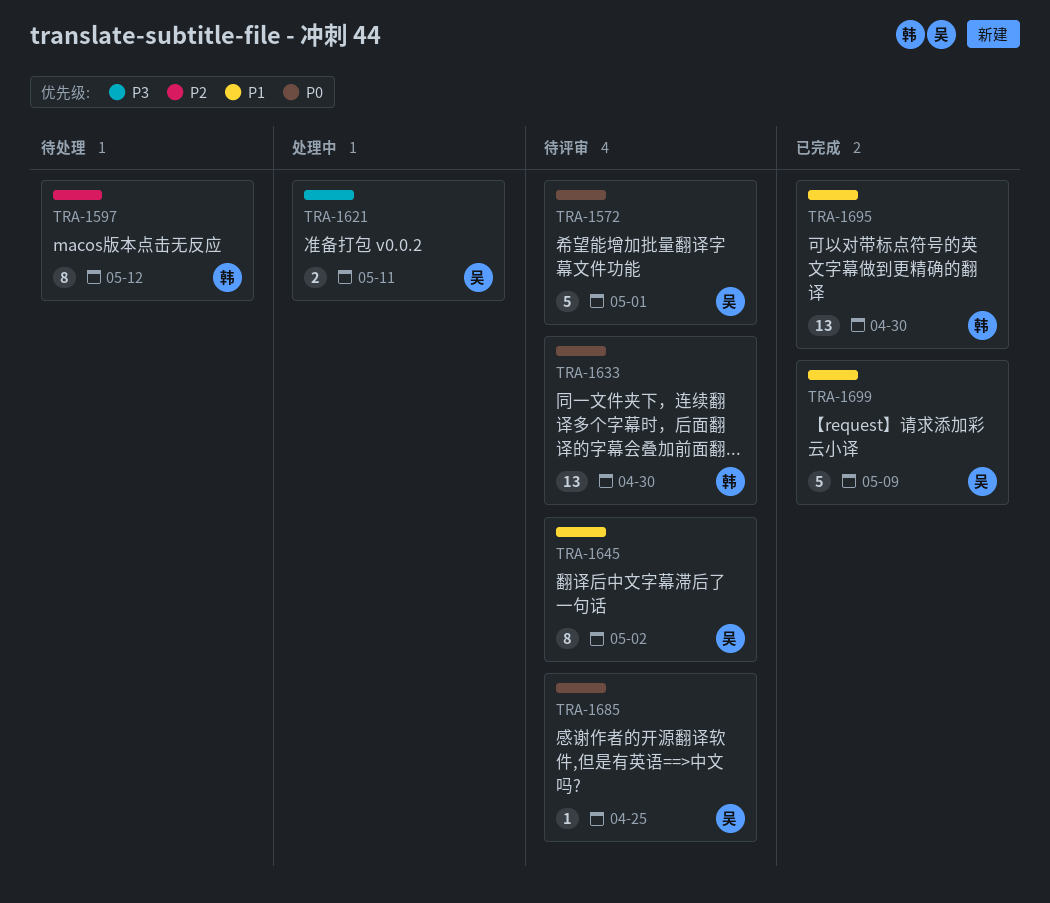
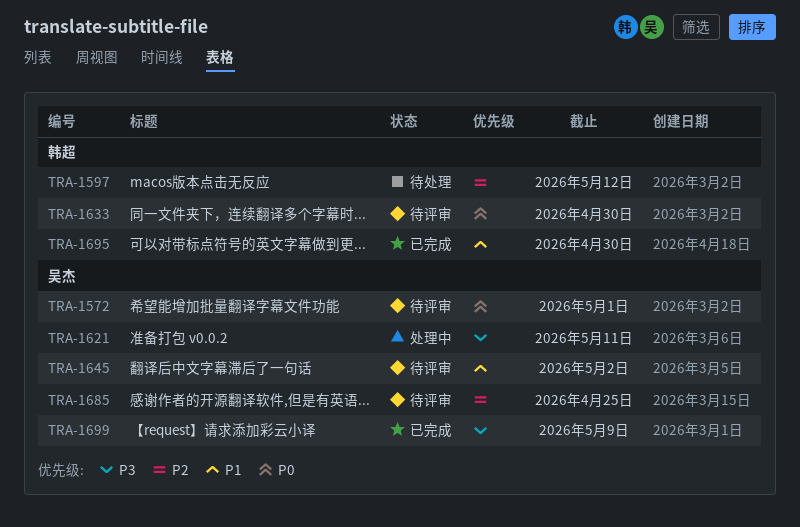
TRA-1685, priority: P0 -> P2
TRA-1699, priority: P1 -> P3

